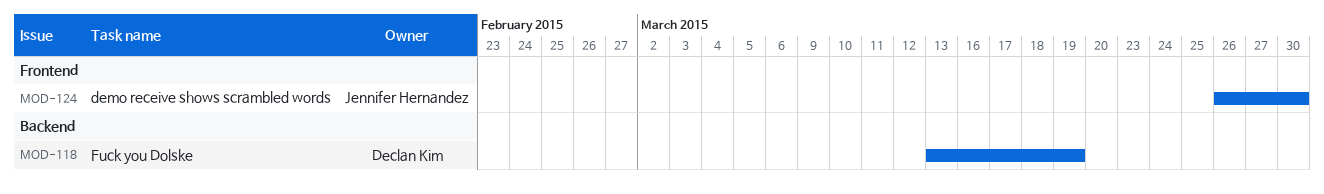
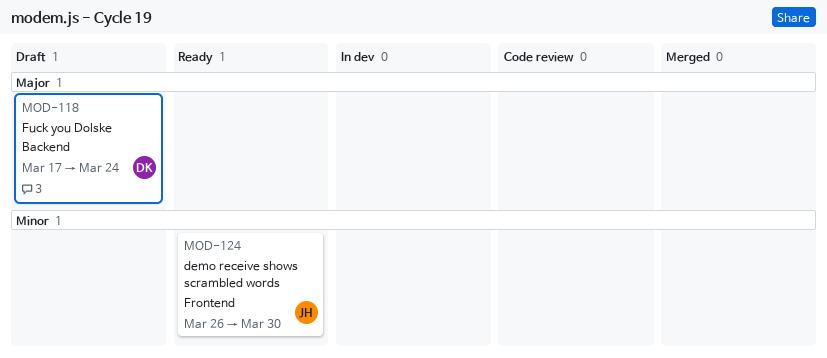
MOD-118, start: Mar 13 -> Mar 17
MOD-118, due: Mar 19 -> Mar 24

